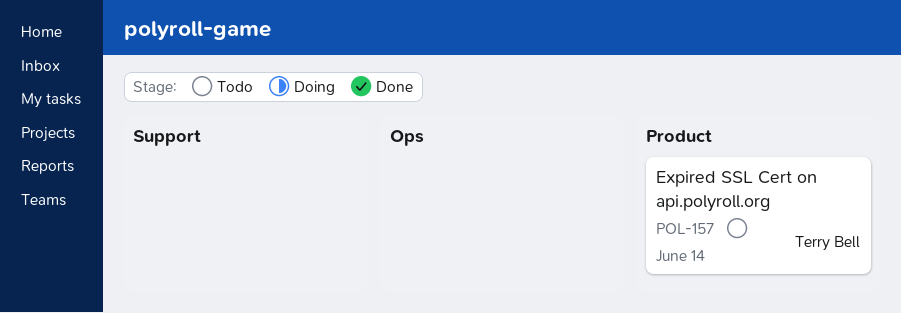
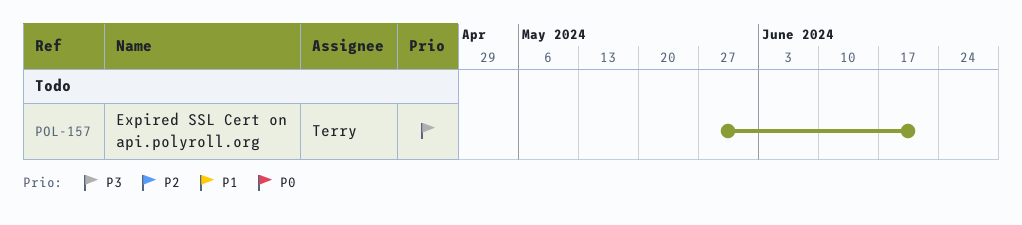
POL-157, due: Jun 14 -> Jun 21

